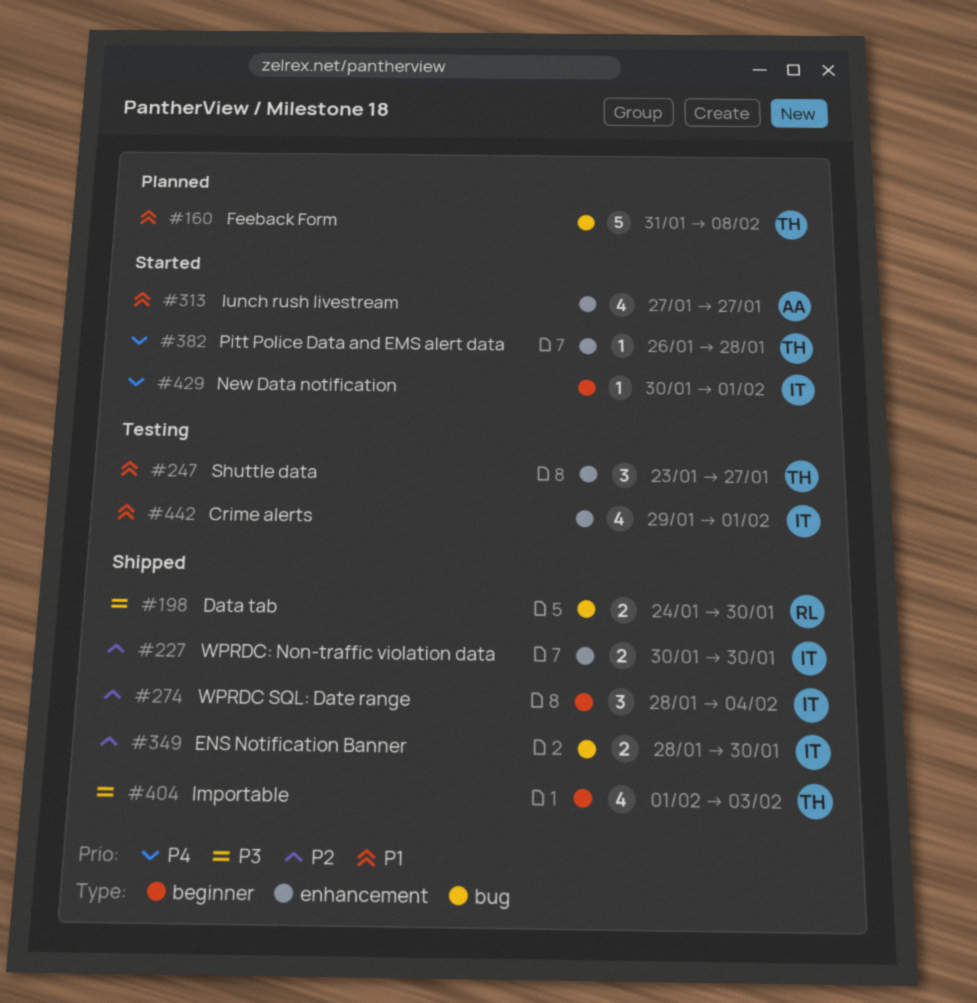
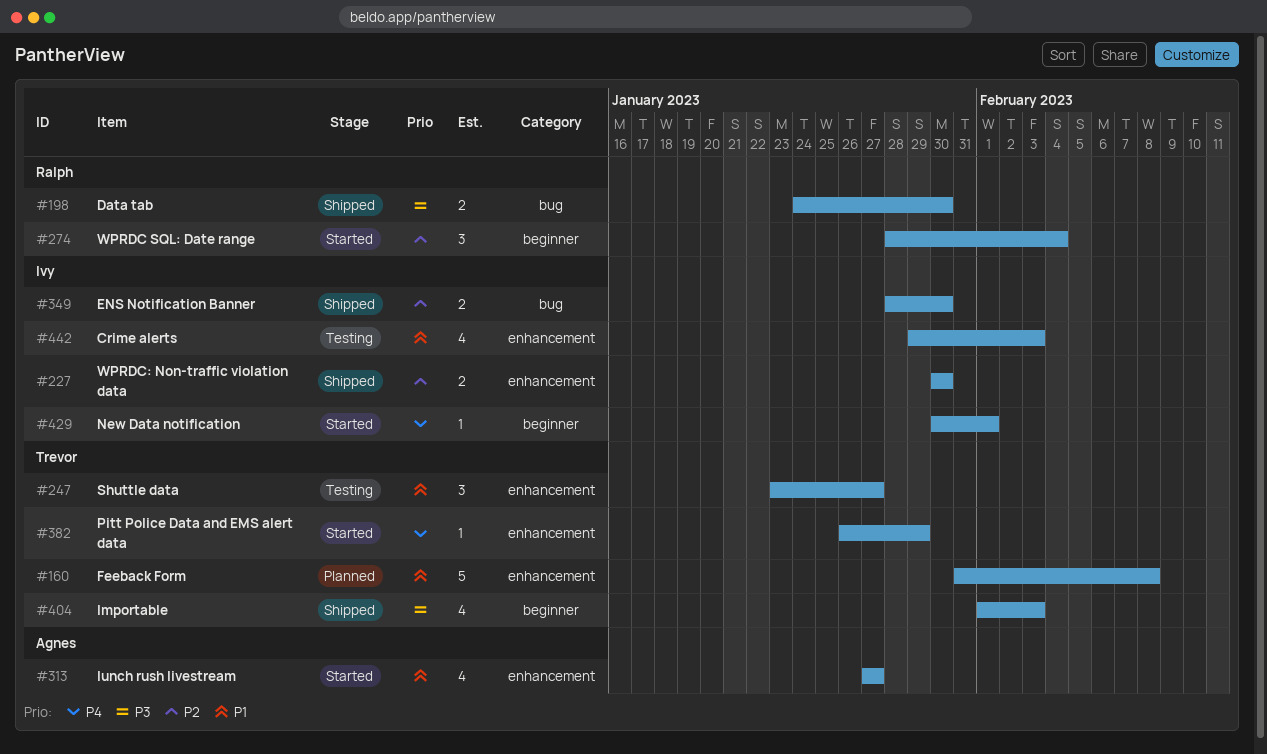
#160, label: bug -> enhancement
#274, status: Shipped -> Started
#274, owner: Ivy -> Ralph
#382, due: Jan 28 -> Jan 29
#442, due: Feb 1 -> Feb 3

